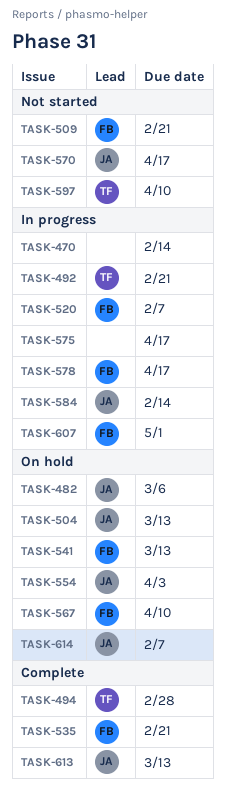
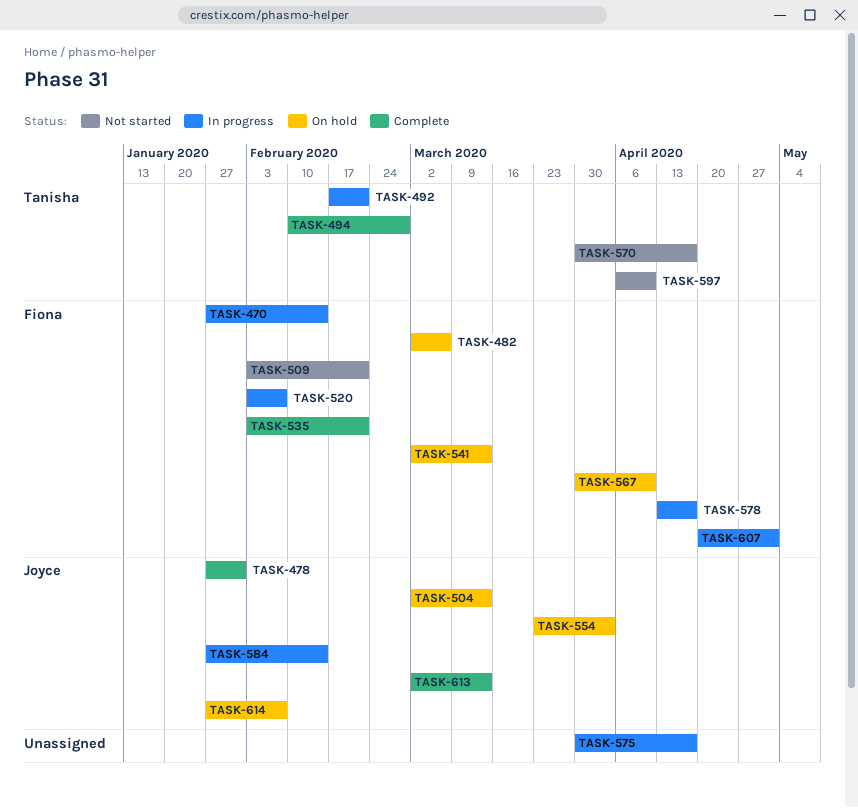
TASK-470, owner: none -> Fiona
TASK-478: none -> present
TASK-482, owner: Joyce -> Fiona
TASK-570, owner: Joyce -> Tanisha

